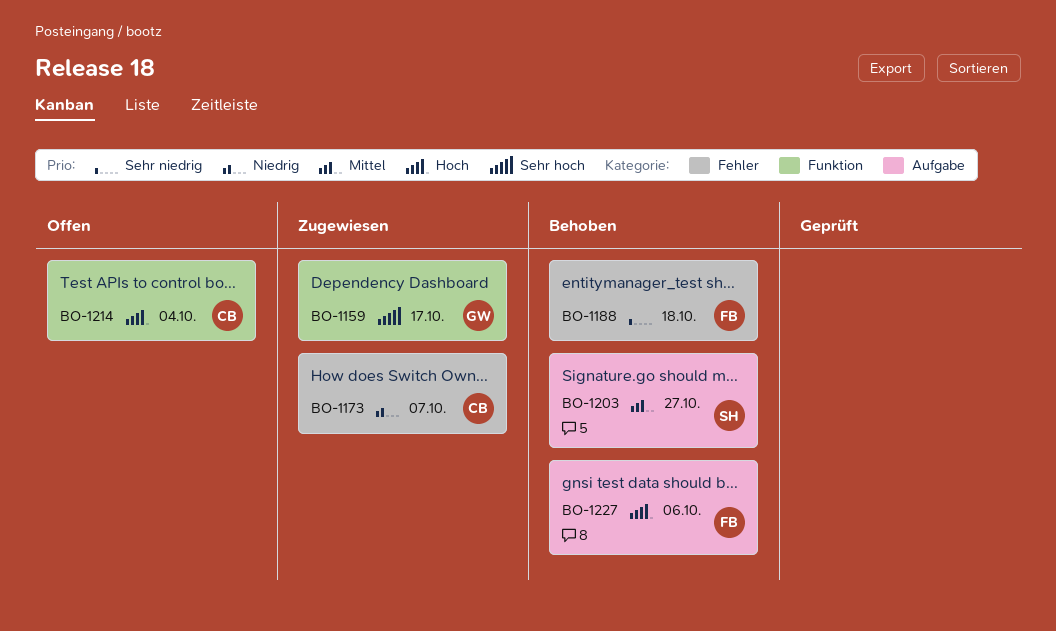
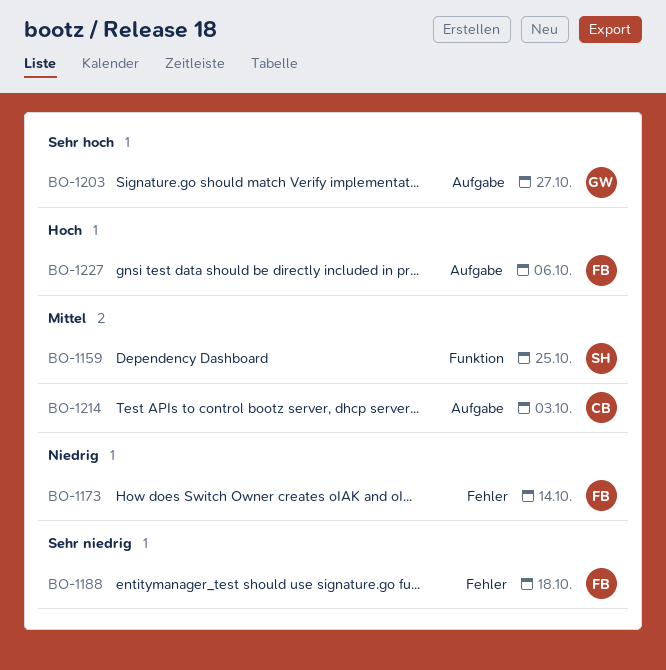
BO-1159, owner: GW -> SH
BO-1159, priority: Sehr hoch -> Mittel
BO-1159, due: Oct 17 -> Oct 25
BO-1173, owner: CB -> FB
BO-1173, due: Oct 7 -> Oct 14
BO-1203, owner: SH -> GW
BO-1203, priority: Mittel -> Sehr hoch
BO-1214, priority: Hoch -> Mittel
BO-1214, label: Funktion -> Aufgabe
BO-1214, due: Oct 4 -> Oct 3

